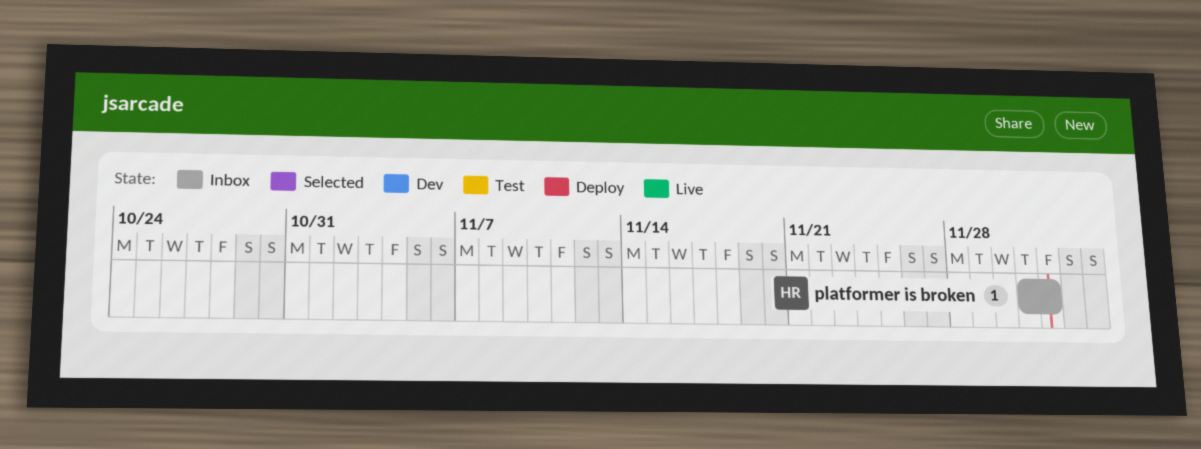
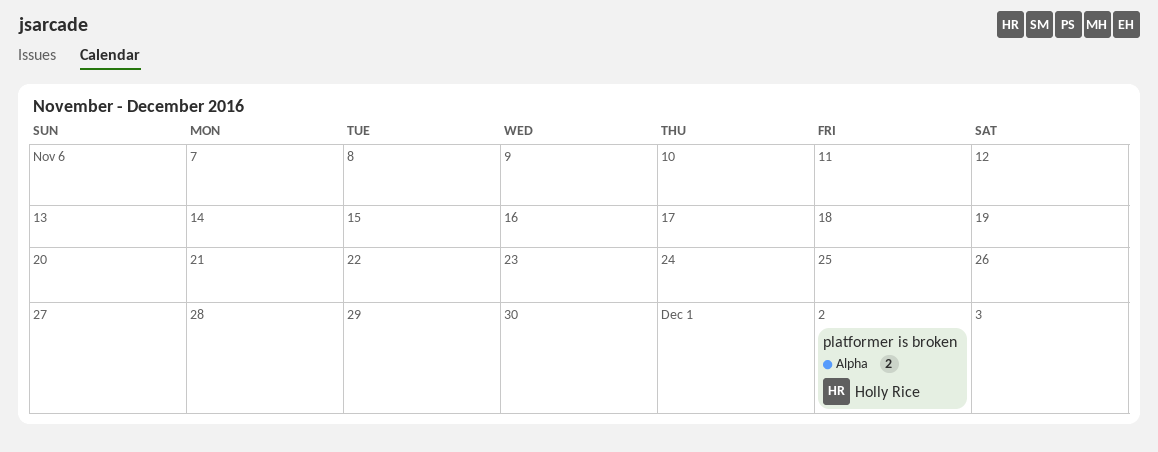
platformer is broken, estimate: 1 -> 2

